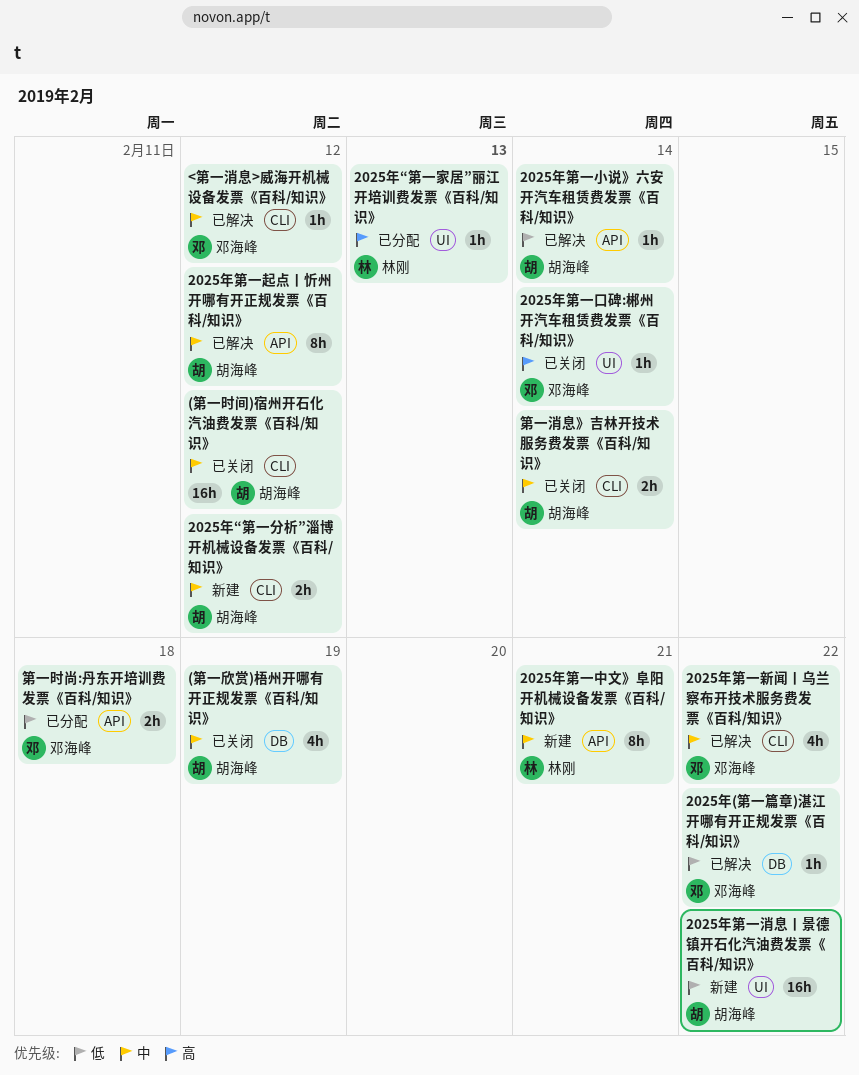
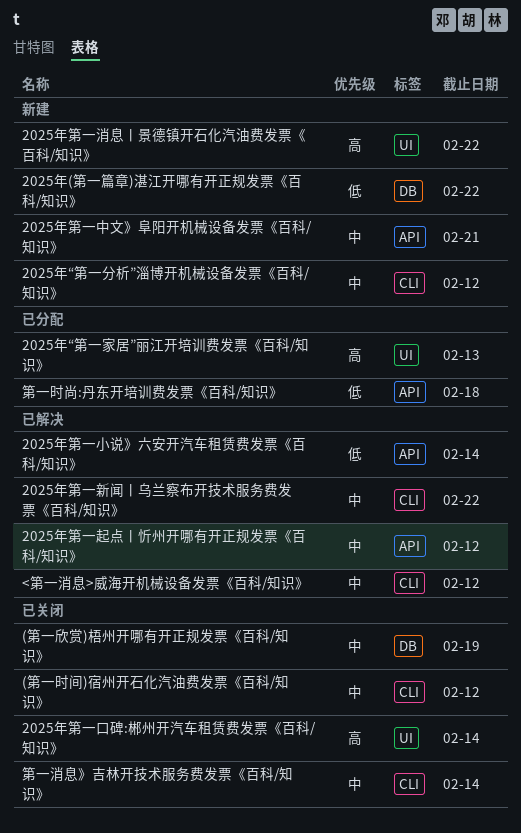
2025年(第一篇章)湛江开哪有开正规发票《百科/知识》, status: 已解决 -> 新建
2025年第一消息丨景德镇开石化汽油费发票《百科/知识》, priority: 低 -> 高

